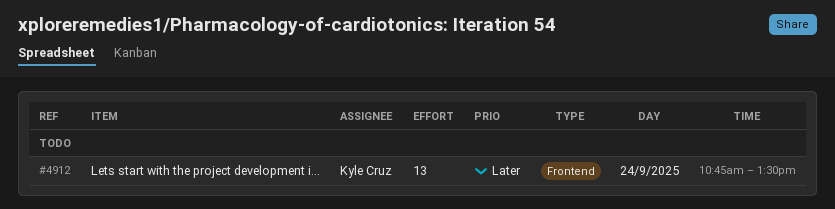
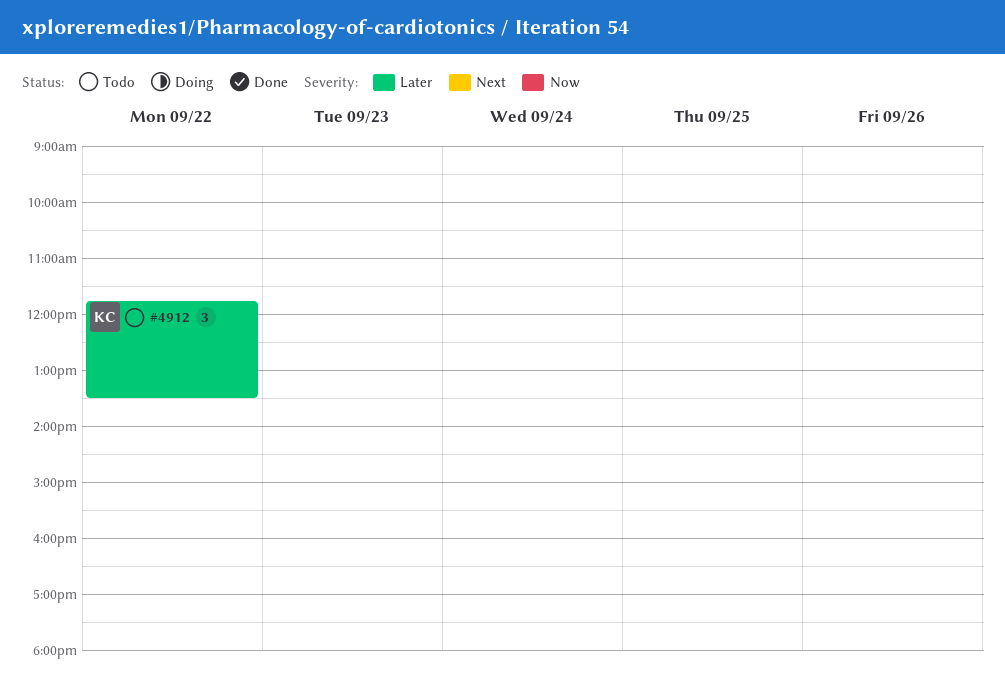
#4912, estimate: 13 -> 3
#4912, day: Sep 24 -> Sep 22
#4912, begins: 10:45 -> 11:45

